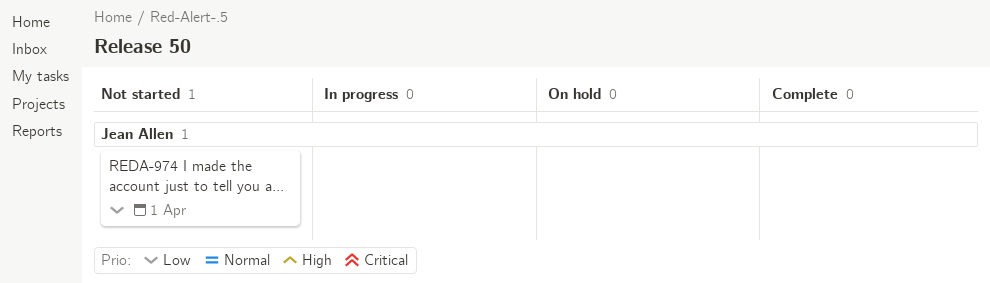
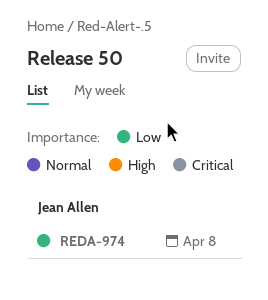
REDA-974, due: Apr 1 -> Apr 8

